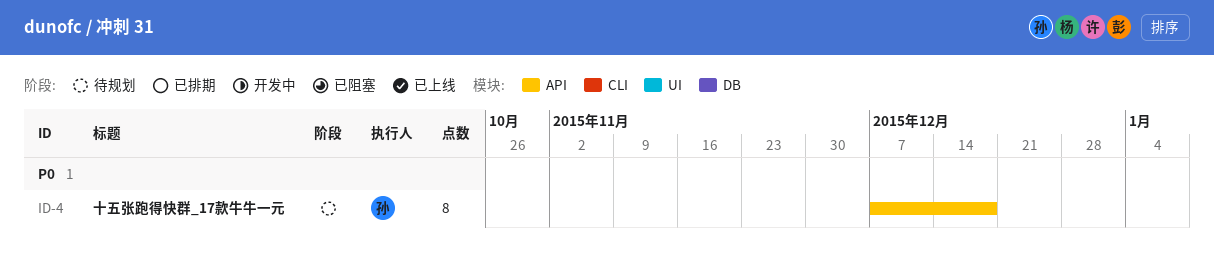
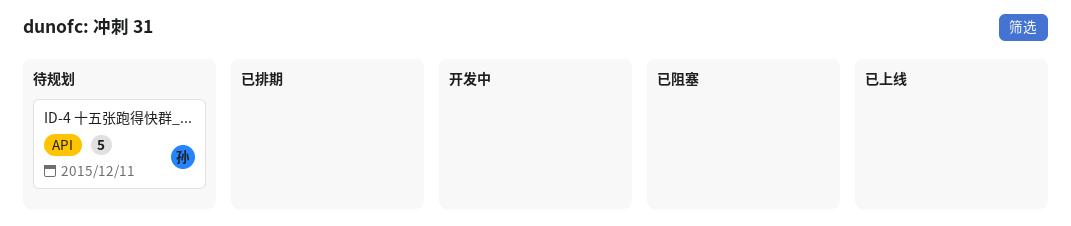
ID-4, estimate: 8 -> 5
ID-4, due: Dec 18 -> Dec 11

